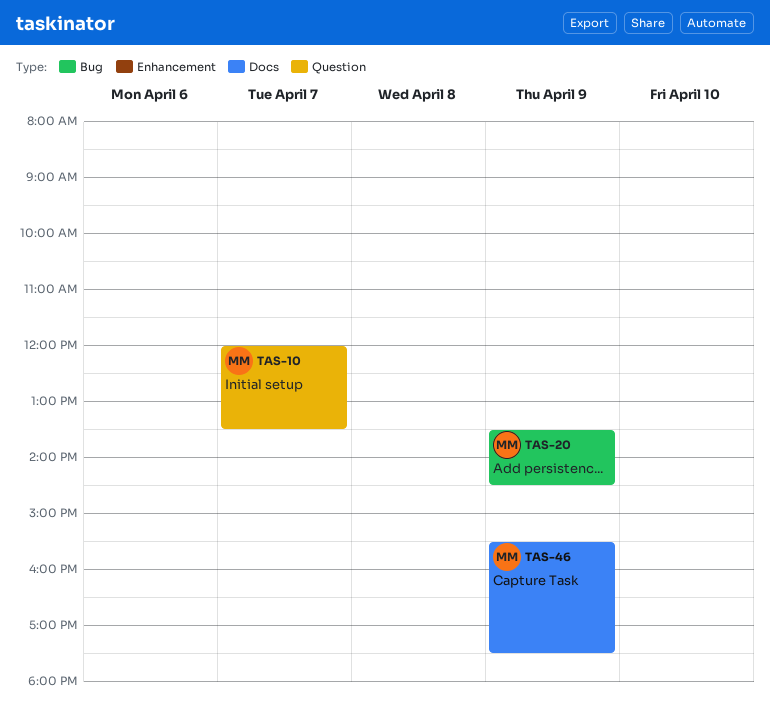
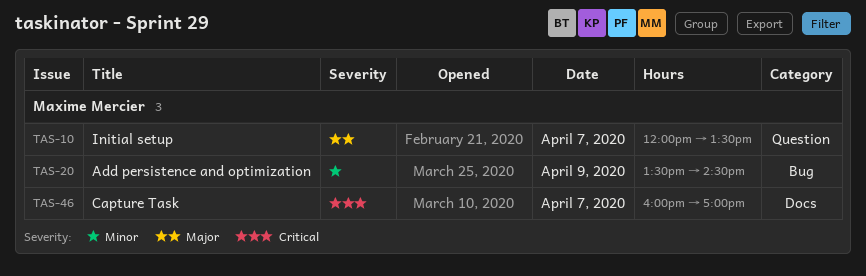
TAS-46, day: Apr 9 -> Apr 7
TAS-46, begins: 15:30 -> 16:00
TAS-46, ends: 17:30 -> 17:00

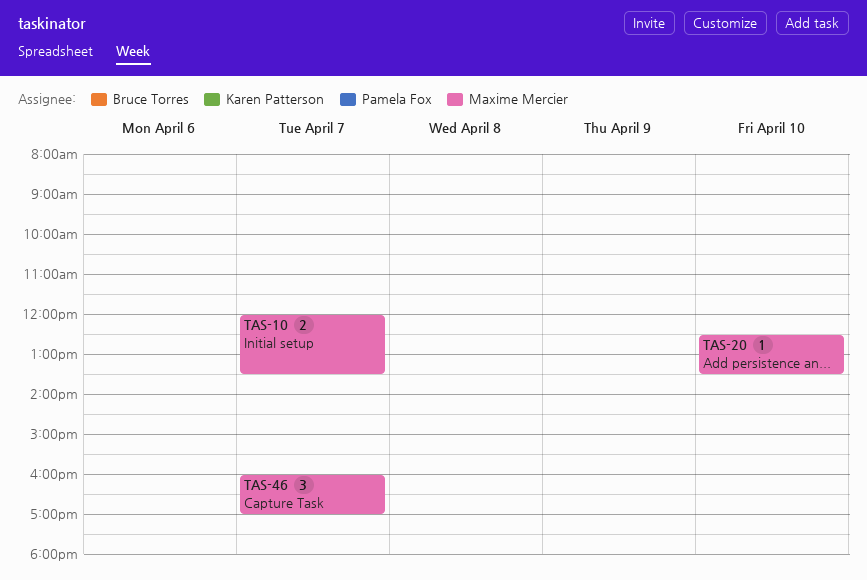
TAS-20, day: Apr 9 -> Apr 10
TAS-20, begins: 13:30 -> 12:30
TAS-20, ends: 14:30 -> 13:30

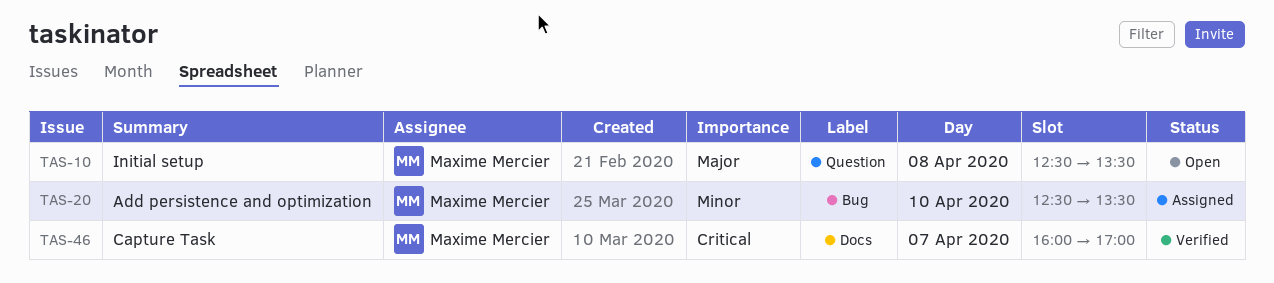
TAS-10, day: Apr 7 -> Apr 8
TAS-10, begins: 12:00 -> 12:30

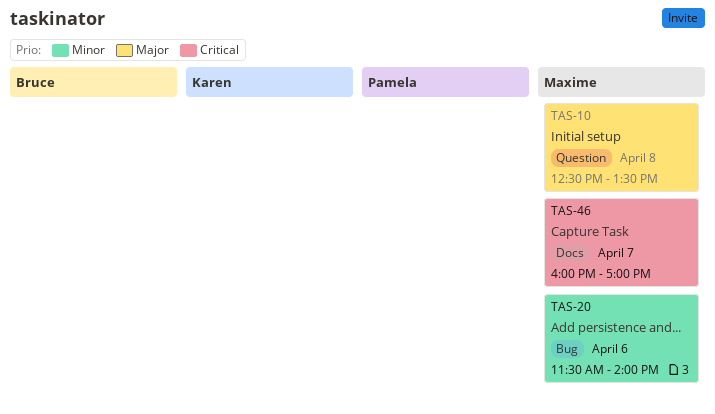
TAS-20, day: Apr 10 -> Apr 6
TAS-20, begins: 12:30 -> 11:30
TAS-20, ends: 13:30 -> 14:00

